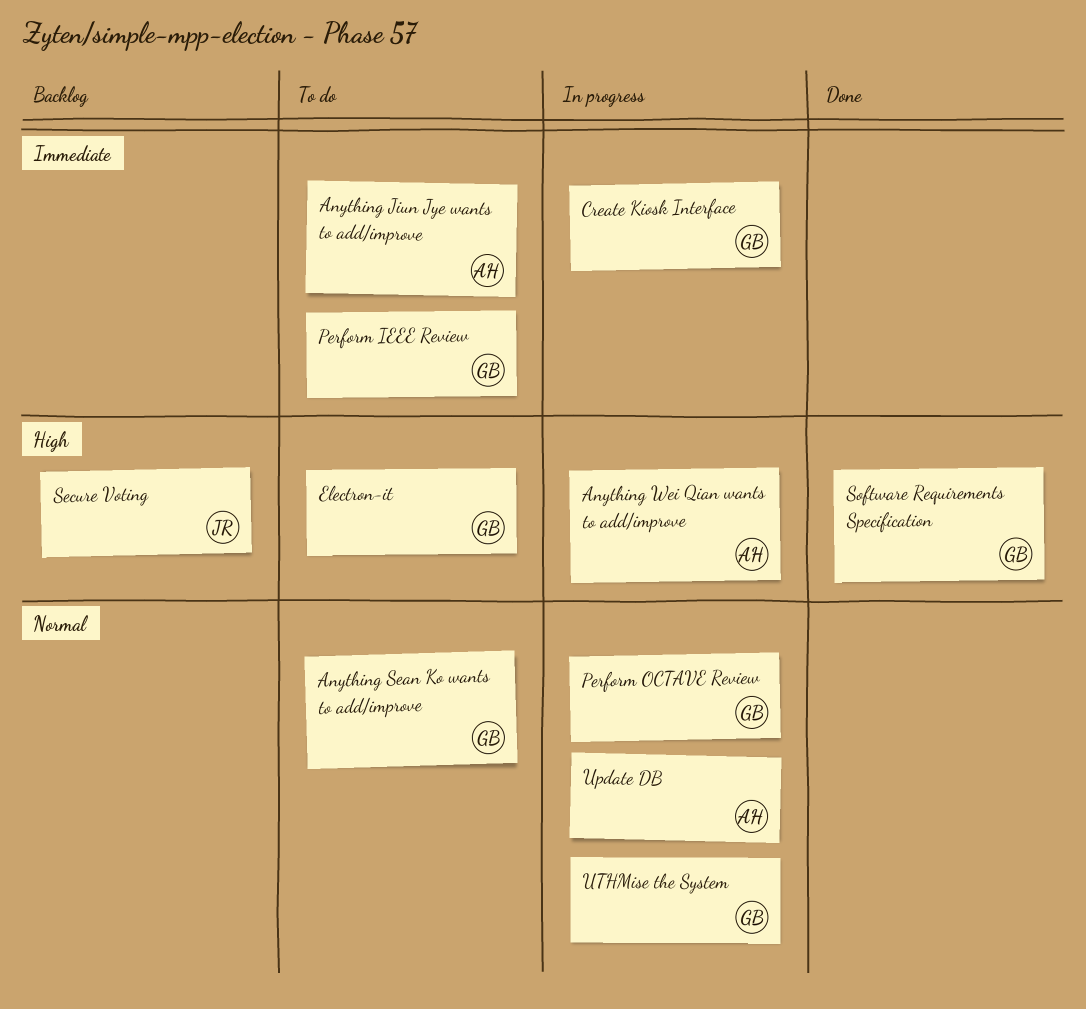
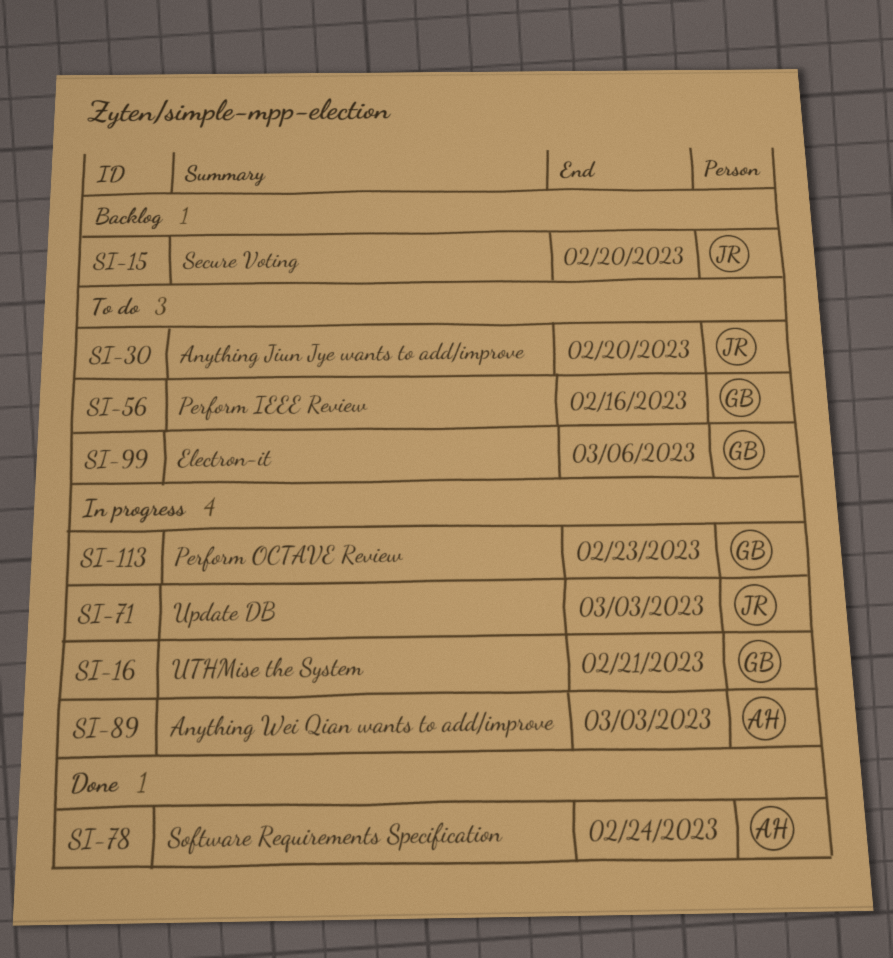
Anything Jiun Jye wants to add/improve, owner: AH -> JR
Anything Sean Ko wants to add/improve: present -> none
Create Kiosk Interface: present -> none
Software Requirements Specification, owner: GB -> AH
Update DB, owner: AH -> JR

